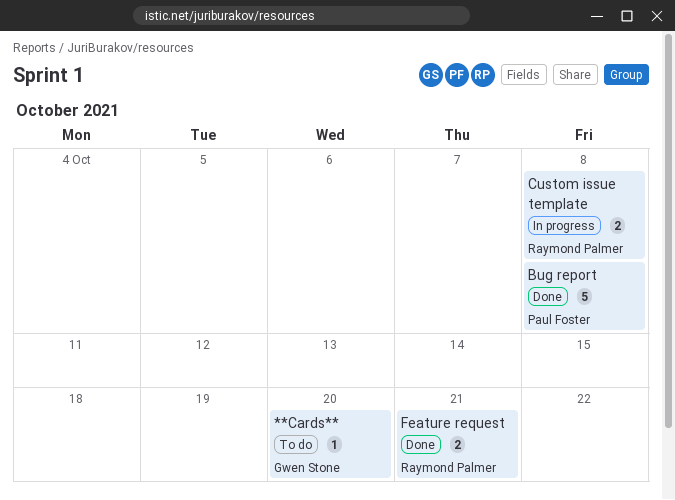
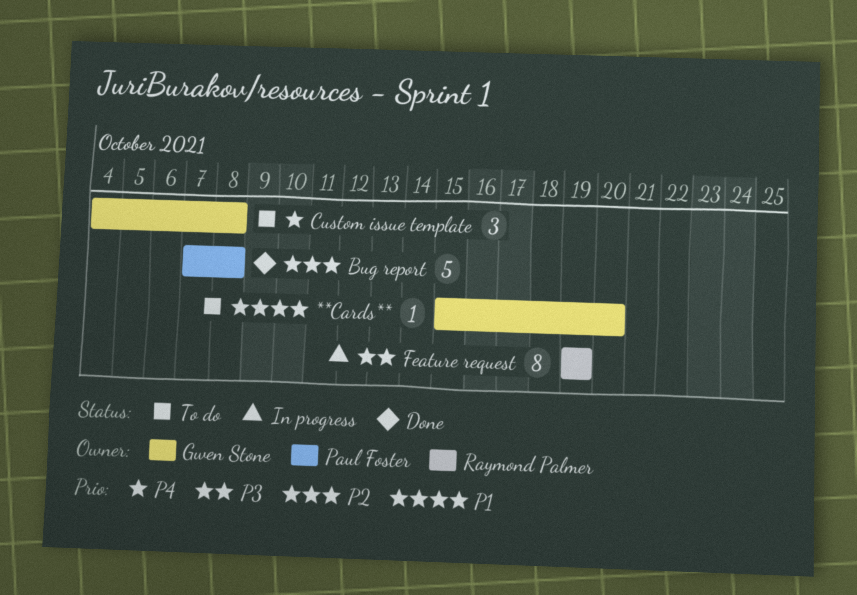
Custom issue template, status: In progress -> To do
Custom issue template, owner: Raymond Palmer -> Gwen Stone
Custom issue template, estimate: 2 -> 3
Feature request, status: Done -> In progress
Feature request, estimate: 2 -> 8
Feature request, due: Oct 21 -> Oct 19

